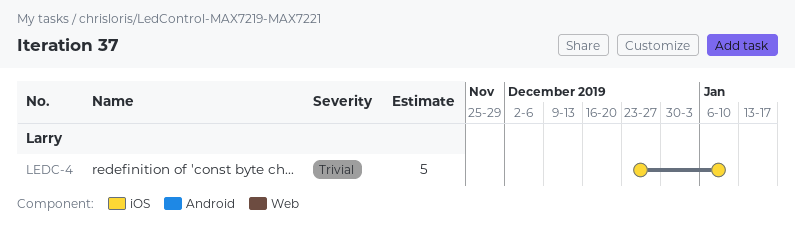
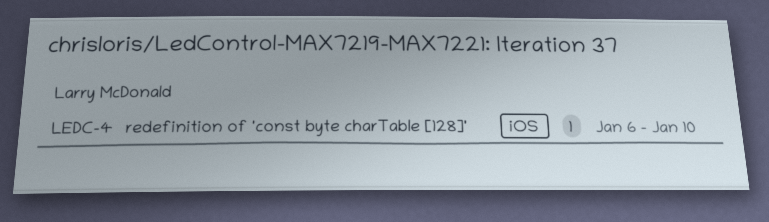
LEDC-4, estimate: 5 -> 1
LEDC-4, start: Dec 23 -> Jan 6

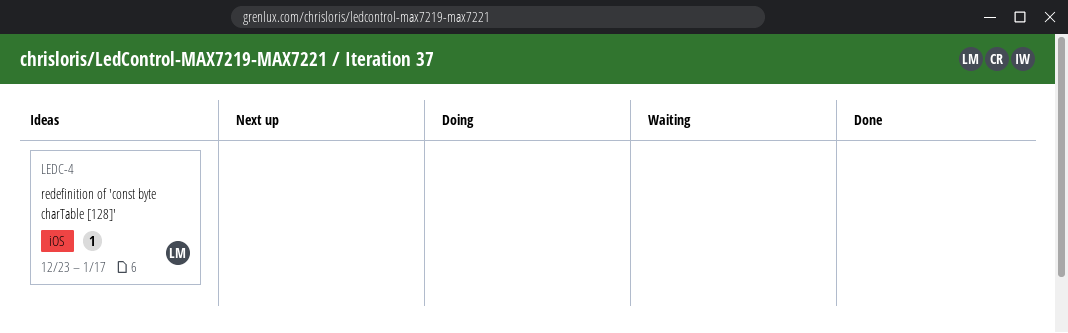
LEDC-4, start: Jan 6 -> Dec 23
LEDC-4, due: Jan 10 -> Jan 17

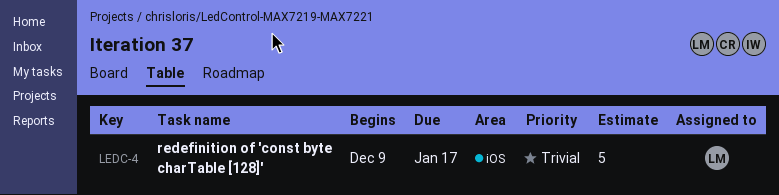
LEDC-4, estimate: 1 -> 5
LEDC-4, start: Dec 23 -> Dec 9

